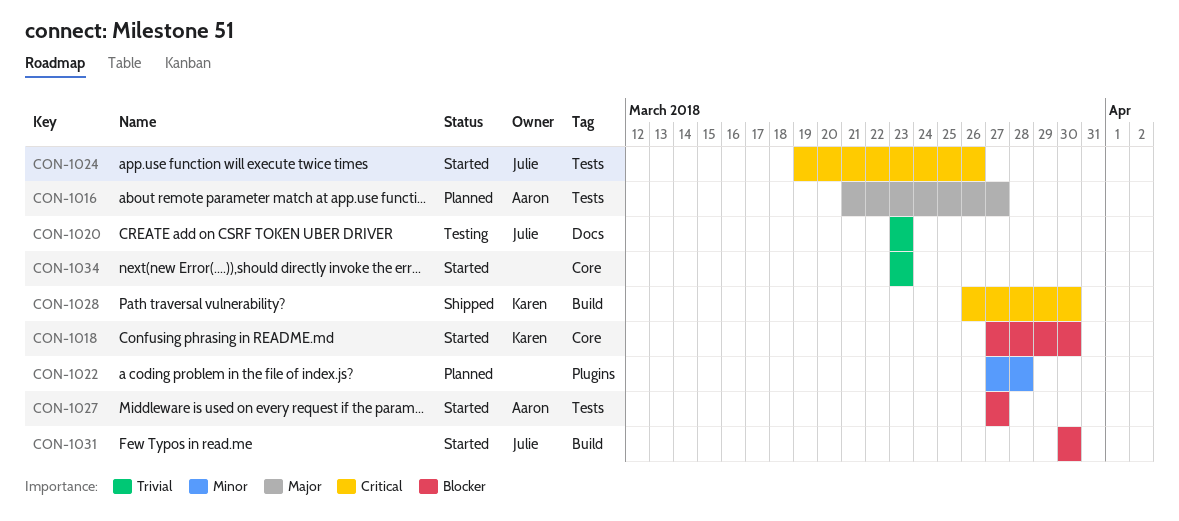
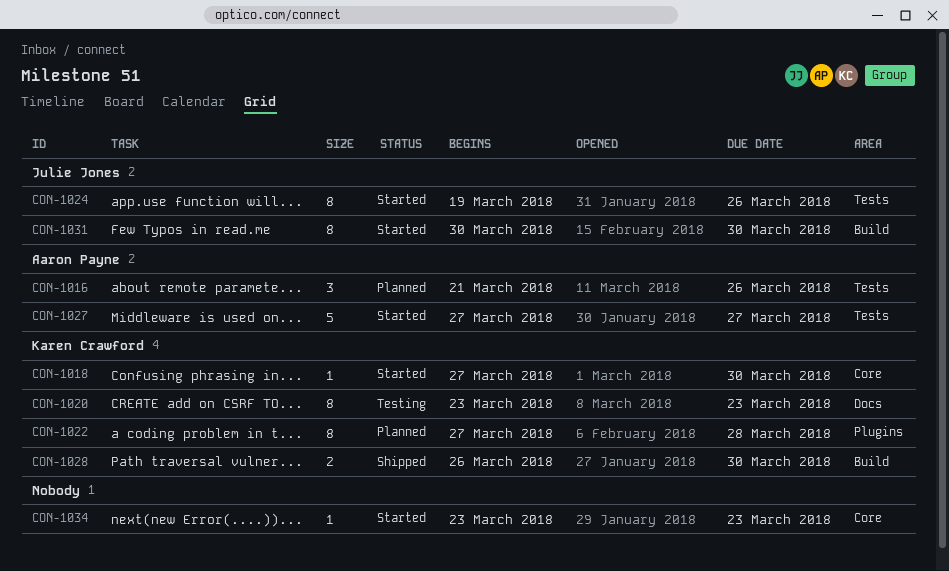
CON-1016, due: Mar 27 -> Mar 26
CON-1020, owner: Julie Jones -> Karen Crawford
CON-1022, owner: none -> Karen Crawford

